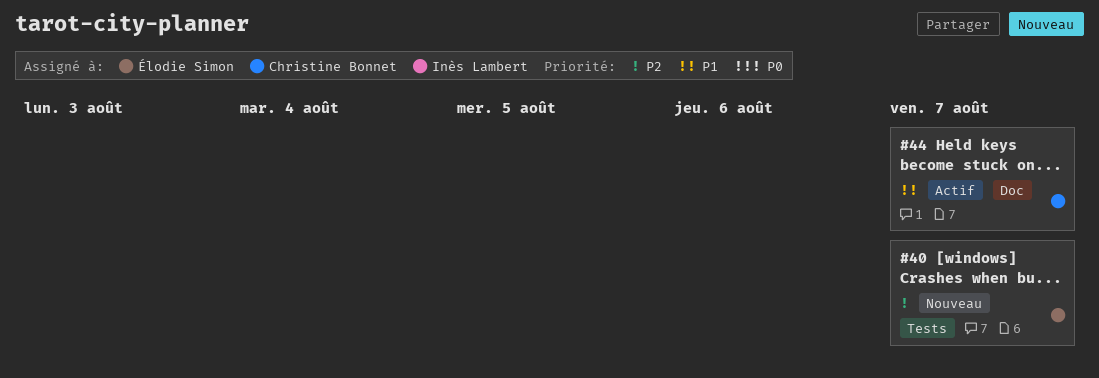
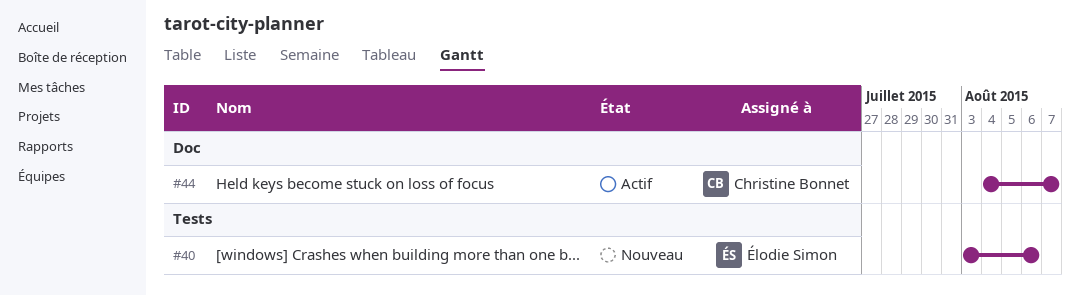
#40, due: Aug 7 -> Aug 6

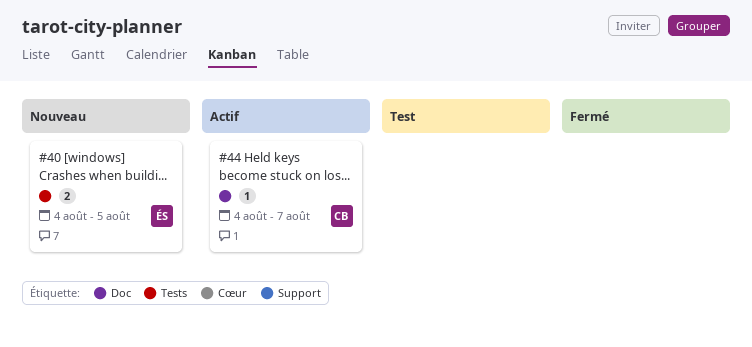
#40, start: Aug 3 -> Aug 4
#40, due: Aug 6 -> Aug 5

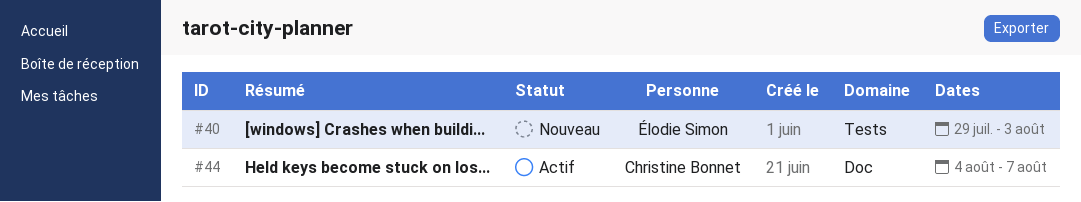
#40, start: Aug 4 -> Jul 29
#40, due: Aug 5 -> Aug 3

